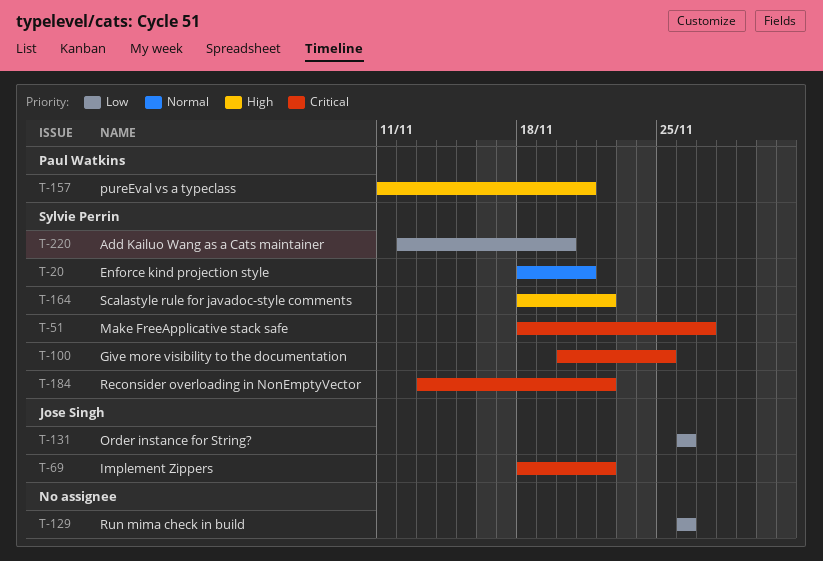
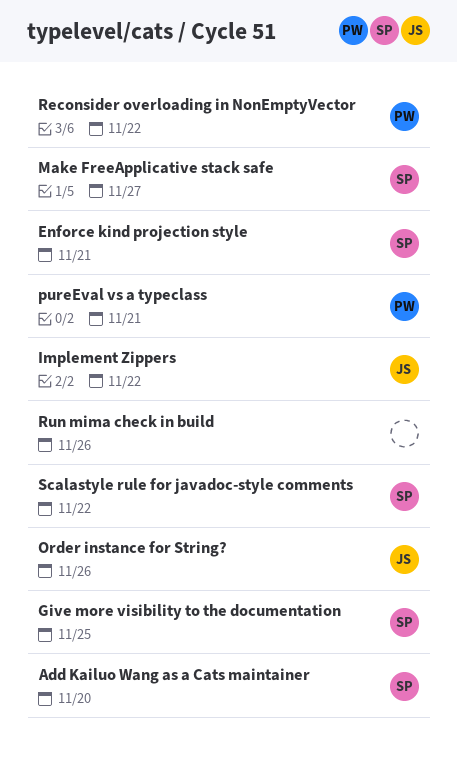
Reconsider overloading in NonEmptyVector, owner: Sylvie Perrin -> Paul Watkins

